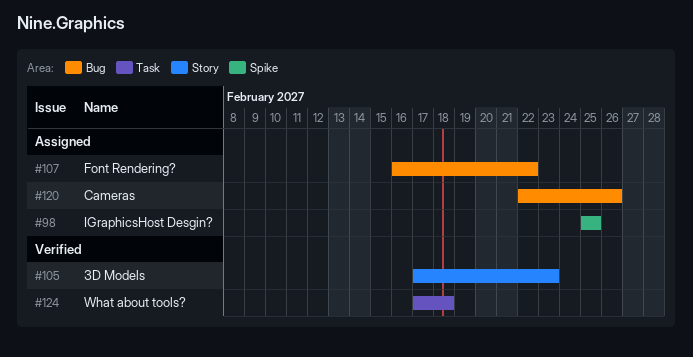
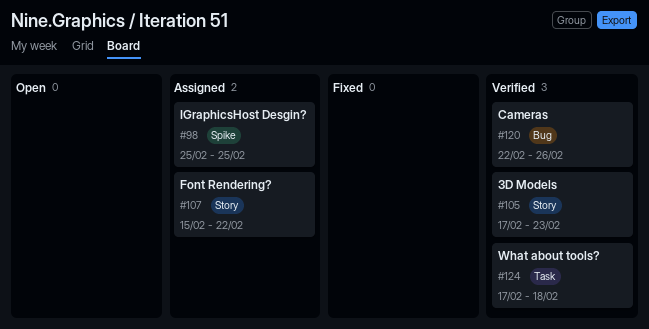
#107, label: Bug -> Story
#107, start: Feb 16 -> Feb 15
#120, status: Assigned -> Verified

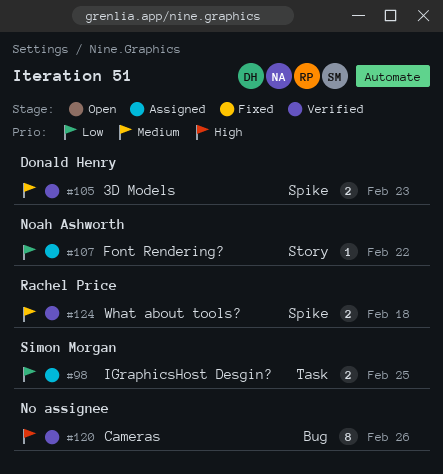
#98, label: Spike -> Task
#105, label: Story -> Spike
#124, label: Task -> Spike

